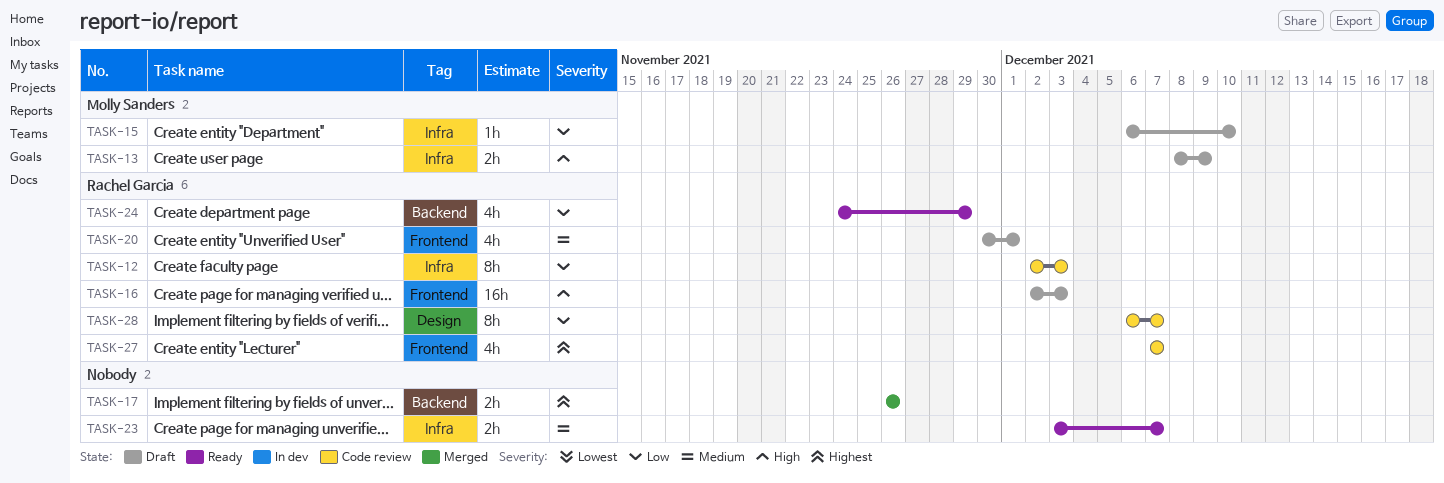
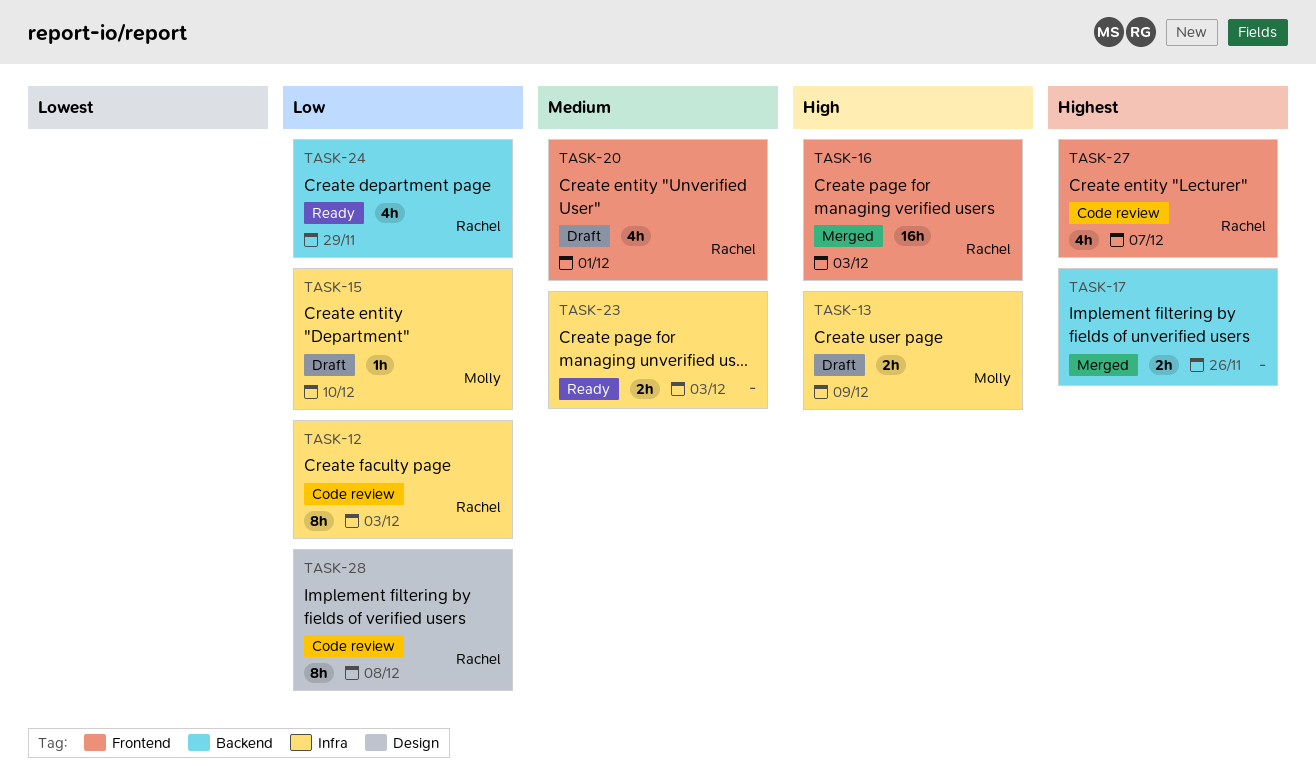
TASK-16, status: Draft -> Merged
TASK-23, due: Dec 7 -> Dec 3
TASK-28, due: Dec 7 -> Dec 8

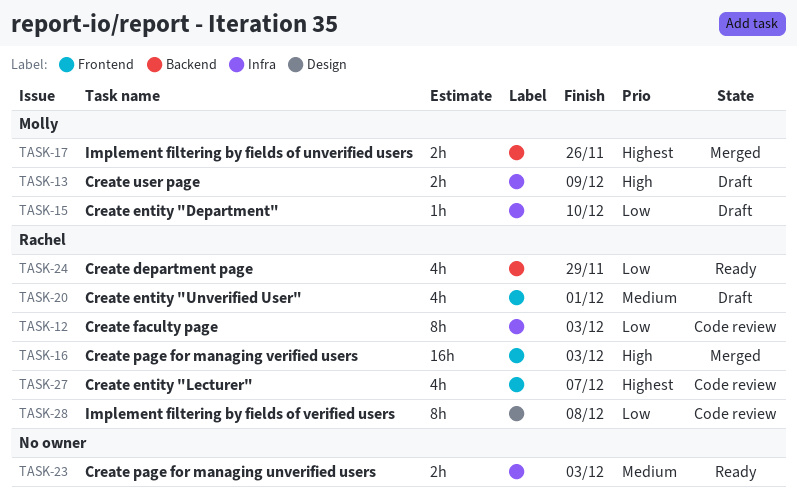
TASK-17, owner: none -> Molly

